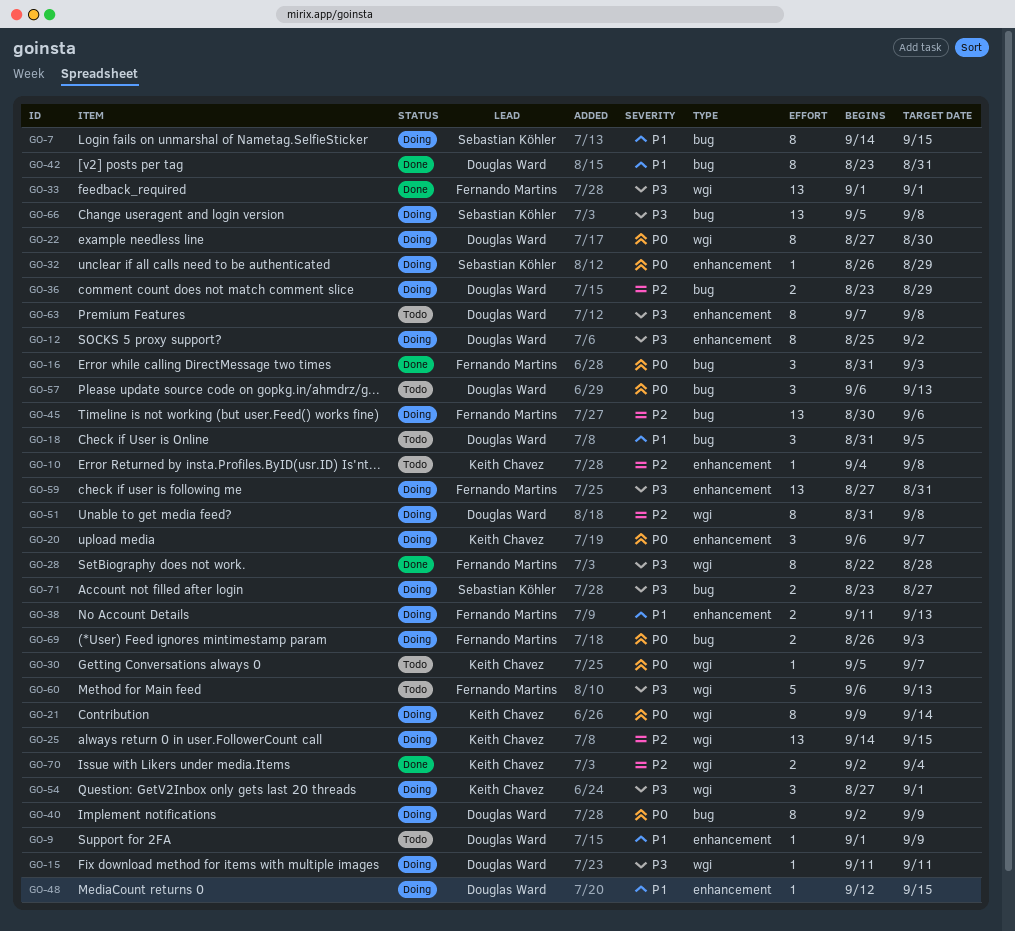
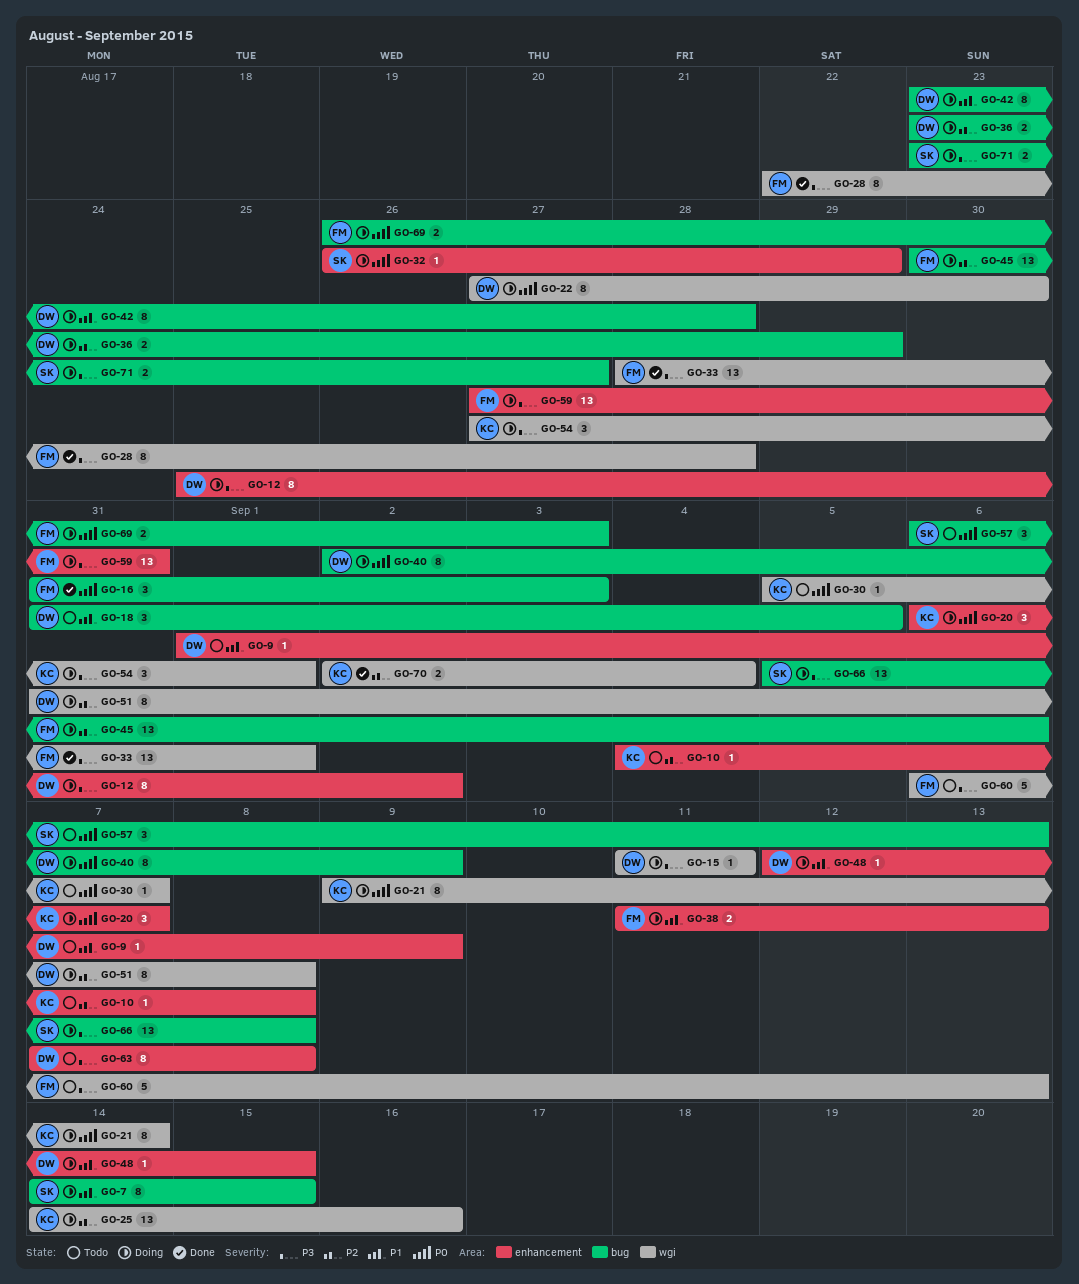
GO-25, due: Sep 15 -> Sep 16
GO-33, start: Sep 1 -> Aug 28
GO-42, status: Done -> Doing
GO-42, due: Aug 31 -> Aug 28
GO-57, owner: Douglas Ward -> Sebastian Köhler

